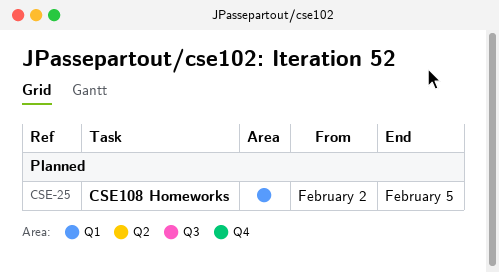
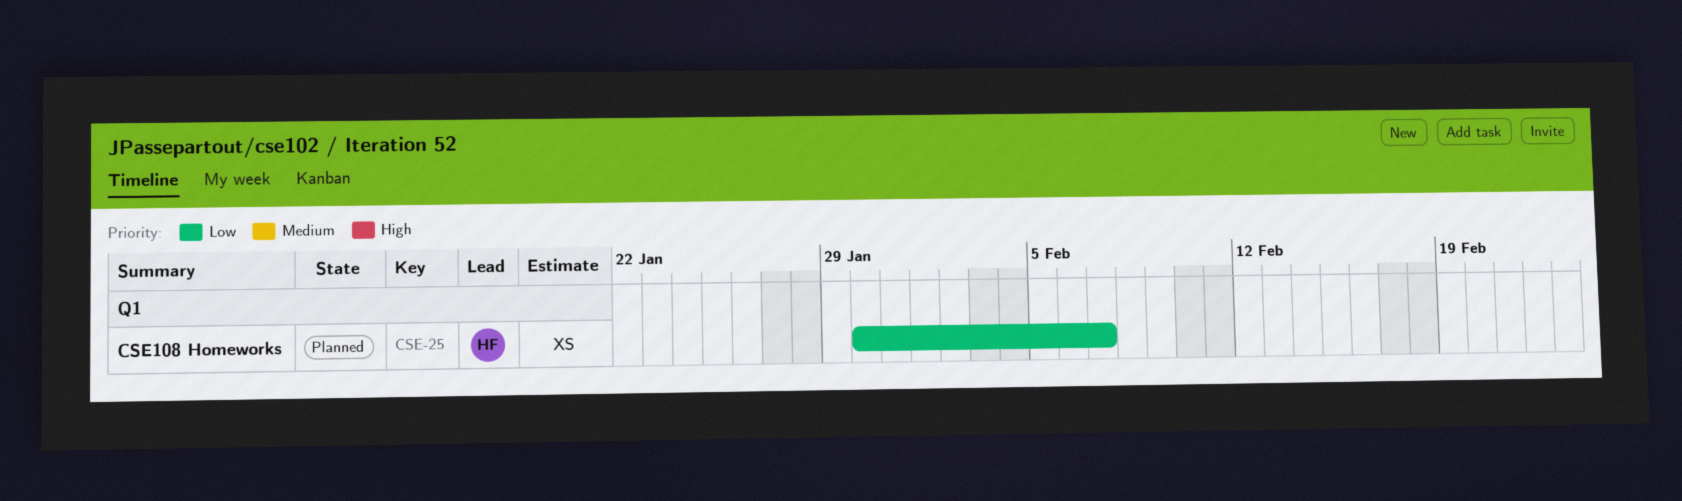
CSE-25, start: Feb 2 -> Jan 30
CSE-25, due: Feb 5 -> Feb 7

